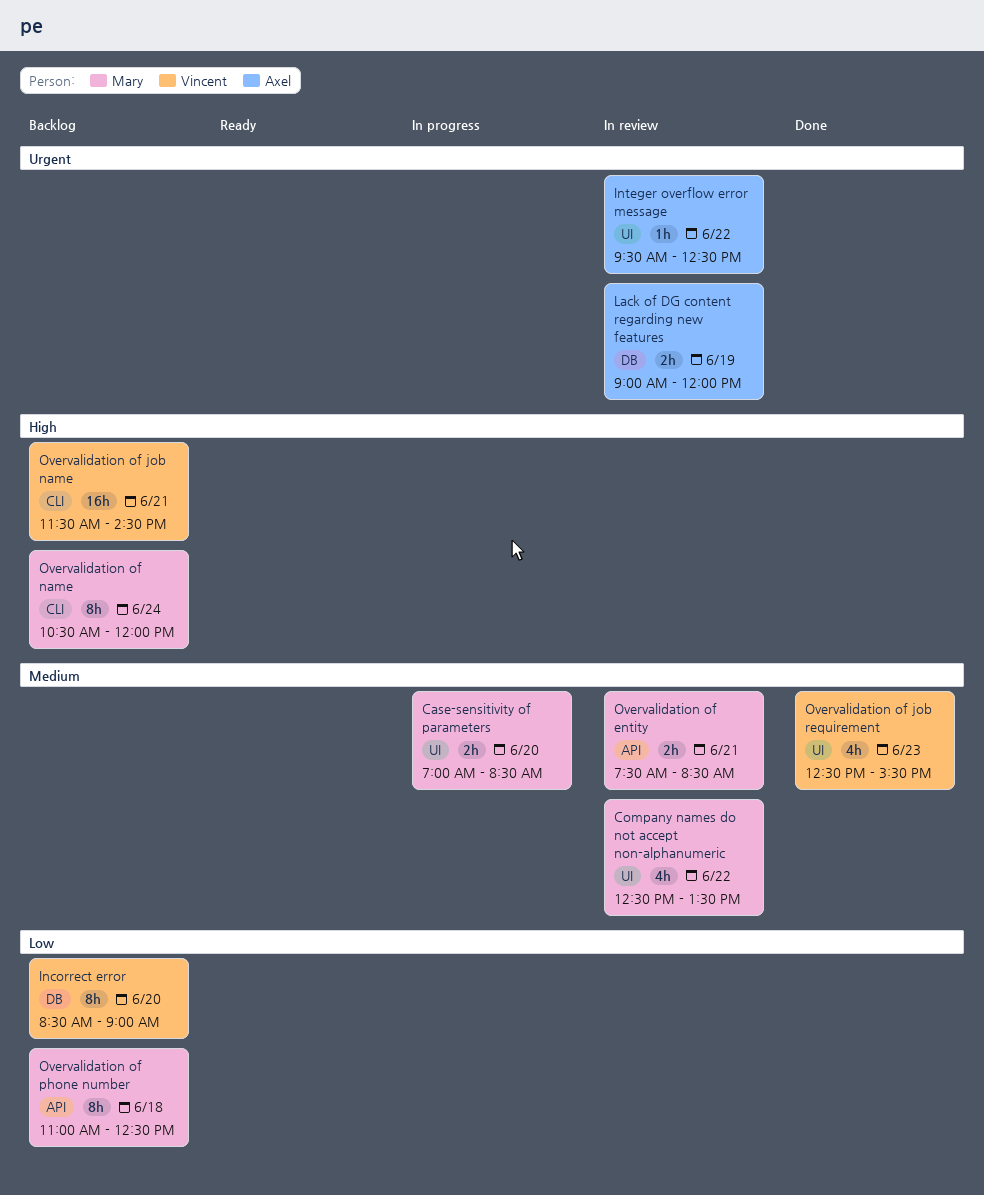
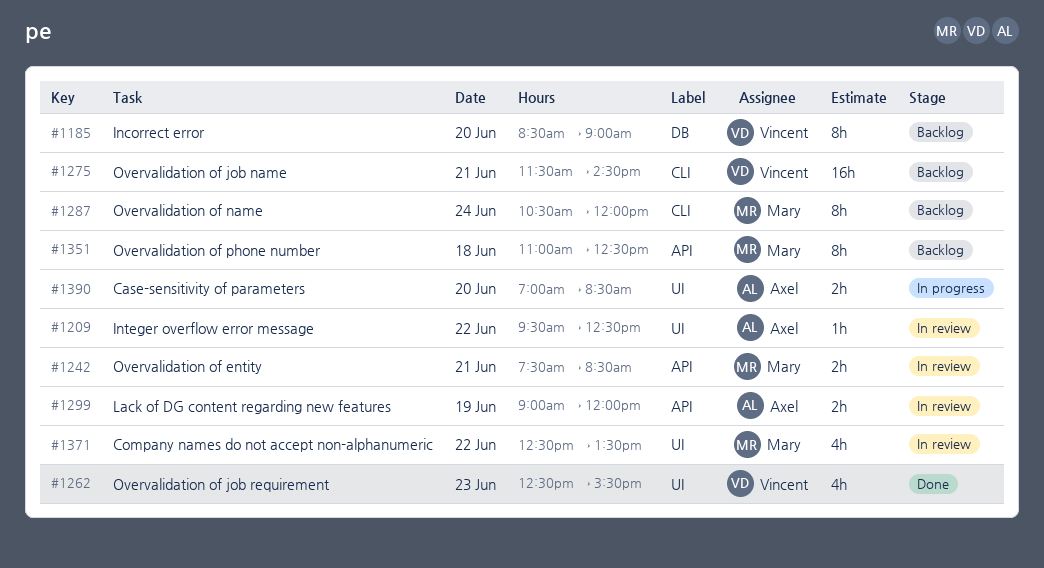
Case-sensitivity of parameters, owner: Mary -> Axel
Lack of DG content regarding new features, label: DB -> API

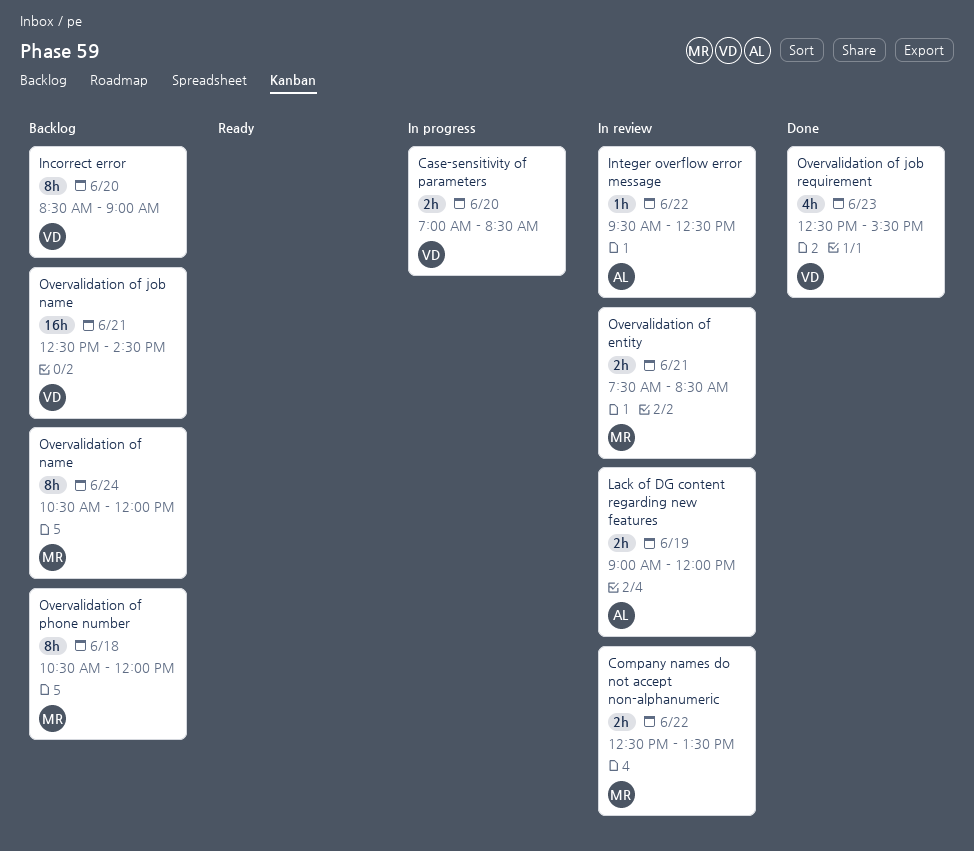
Case-sensitivity of parameters, owner: Axel -> Vincent
Company names do not accept non-alphanumeric, estimate: 4h -> 2h
Overvalidation of job name, begins: 11:30 -> 12:30
Overvalidation of phone number, begins: 11:00 -> 10:30
Overvalidation of phone number, ends: 12:30 -> 12:00

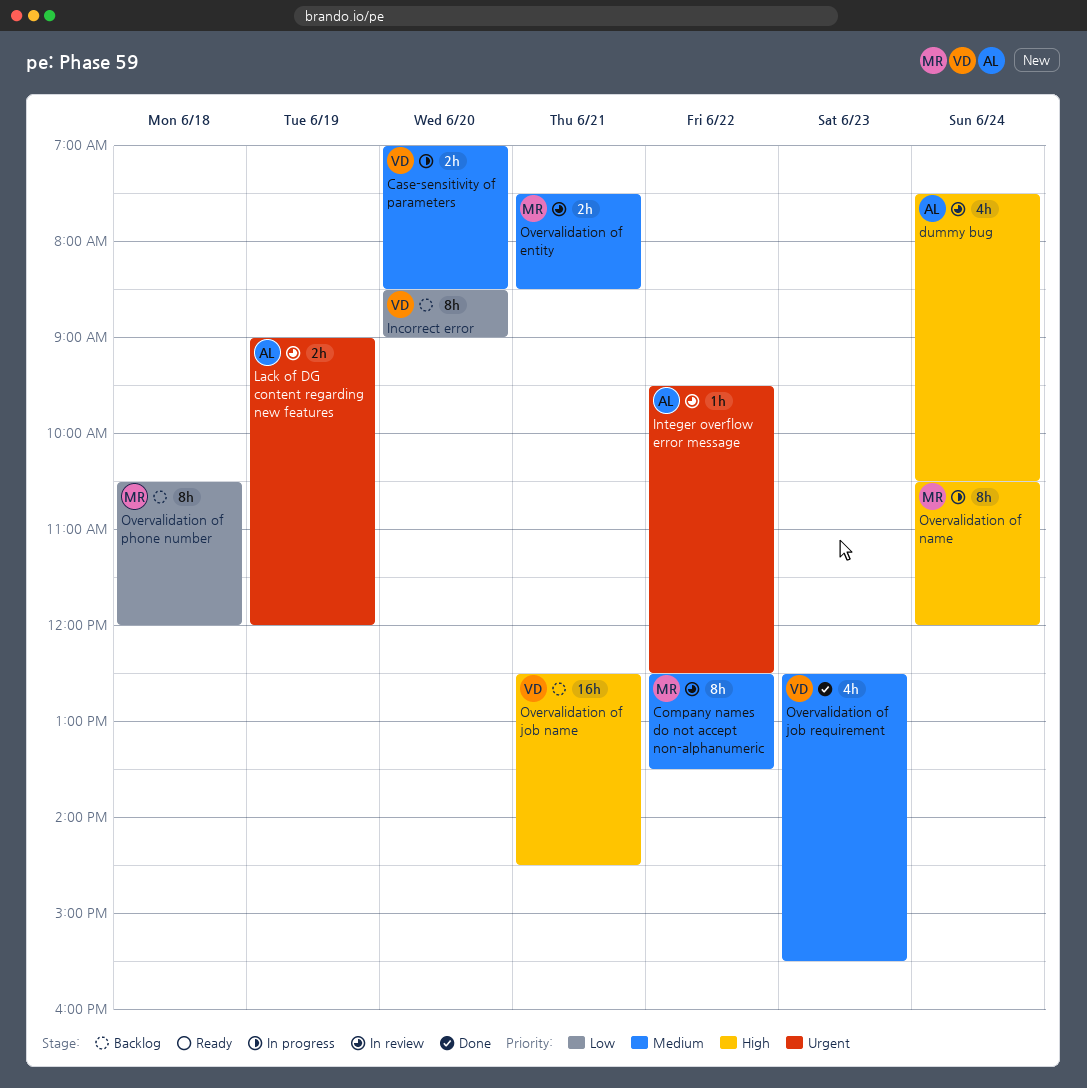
Company names do not accept non-alphanumeric, estimate: 2h -> 8h
dummy bug: none -> present
Overvalidation of name, status: Backlog -> In progress

